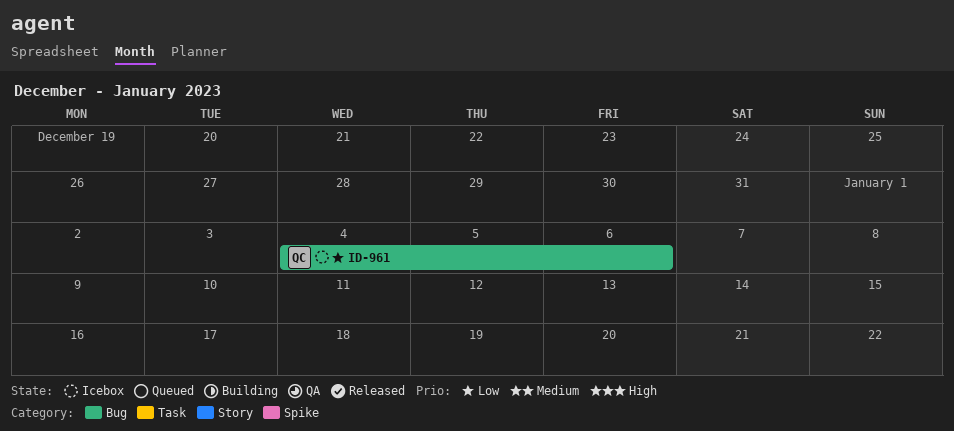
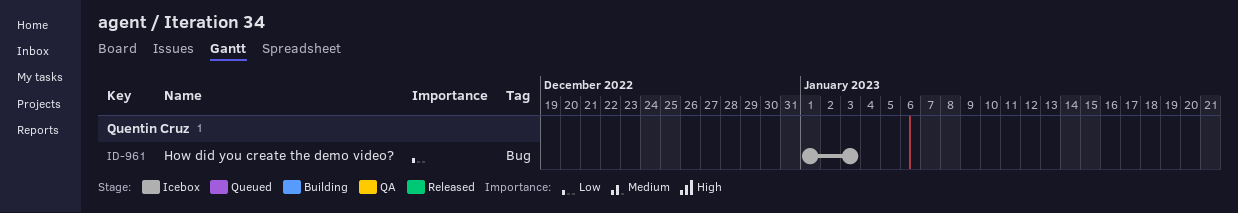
ID-961, start: Jan 4 -> Jan 1
ID-961, due: Jan 6 -> Jan 3

